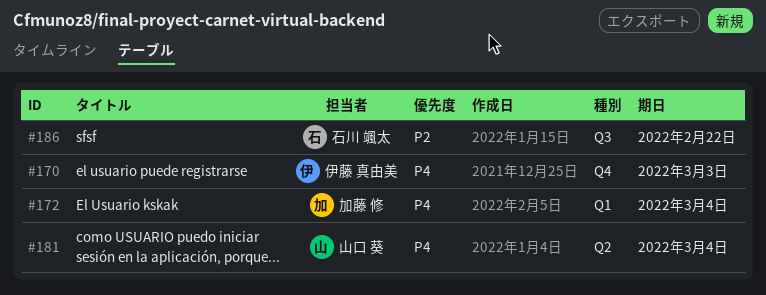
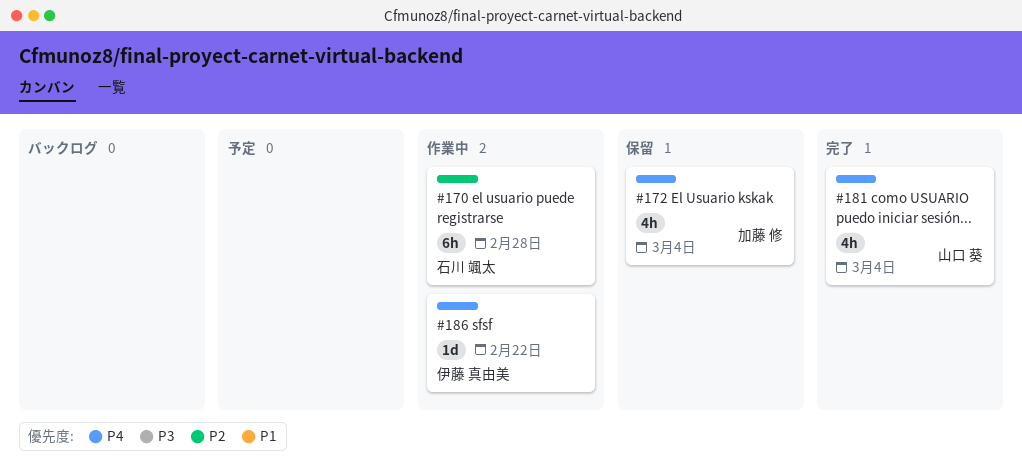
#170, owner: 伊藤 真由美 -> 石川 颯太
#170, priority: P4 -> P2
#170, due: Mar 3 -> Feb 28
#186, owner: 石川 颯太 -> 伊藤 真由美
#186, priority: P2 -> P4

